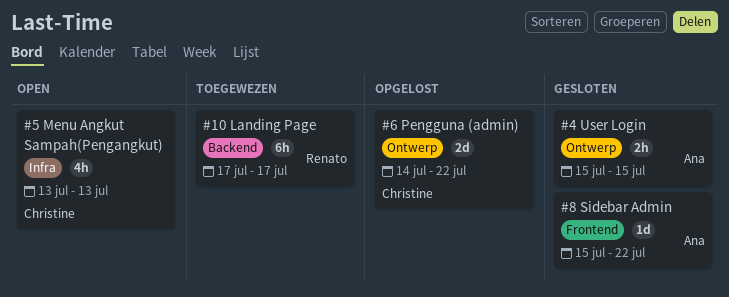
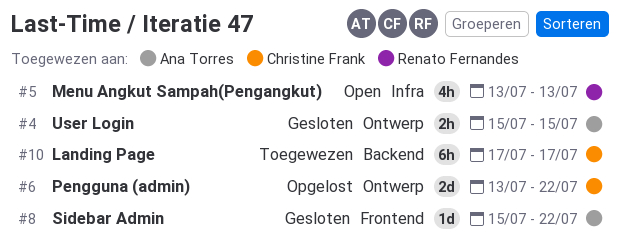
#5, owner: Christine Frank -> Renato Fernandes
#6, start: Jul 14 -> Jul 13
#10, owner: Renato Fernandes -> Christine Frank

